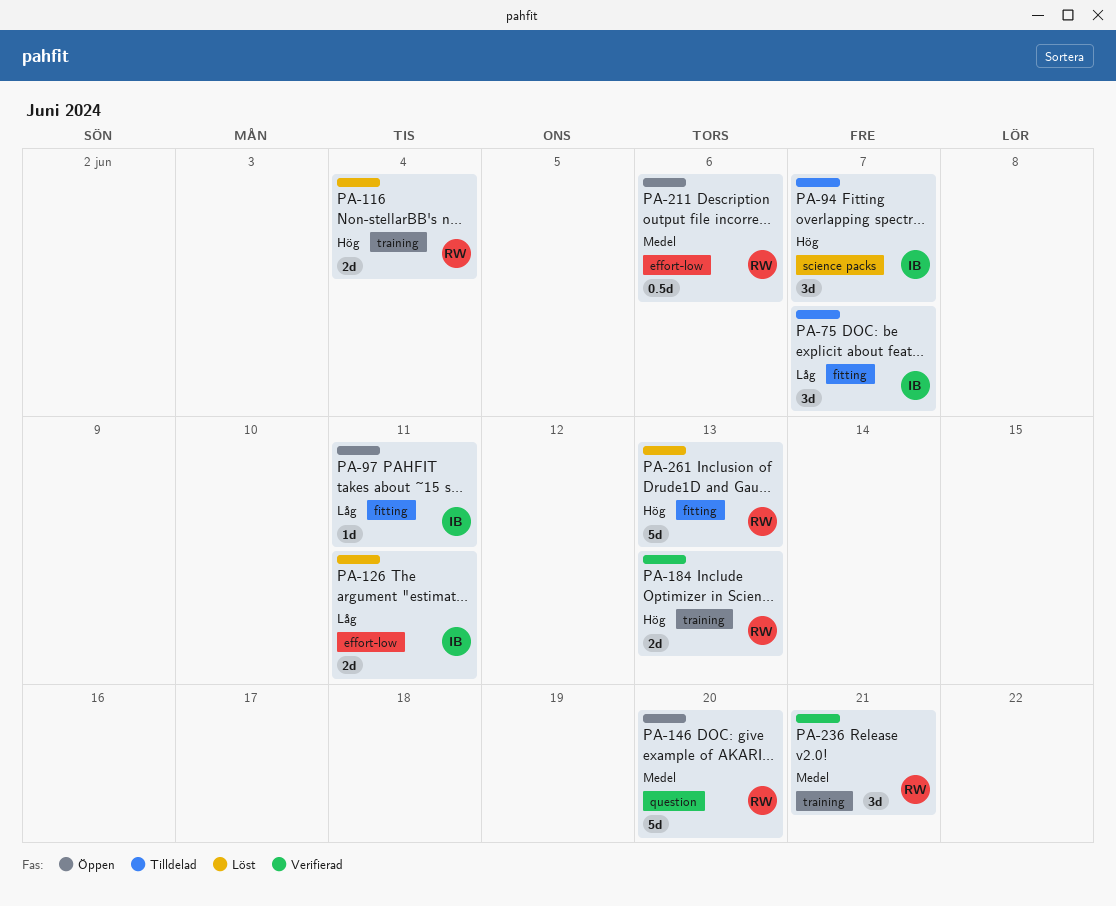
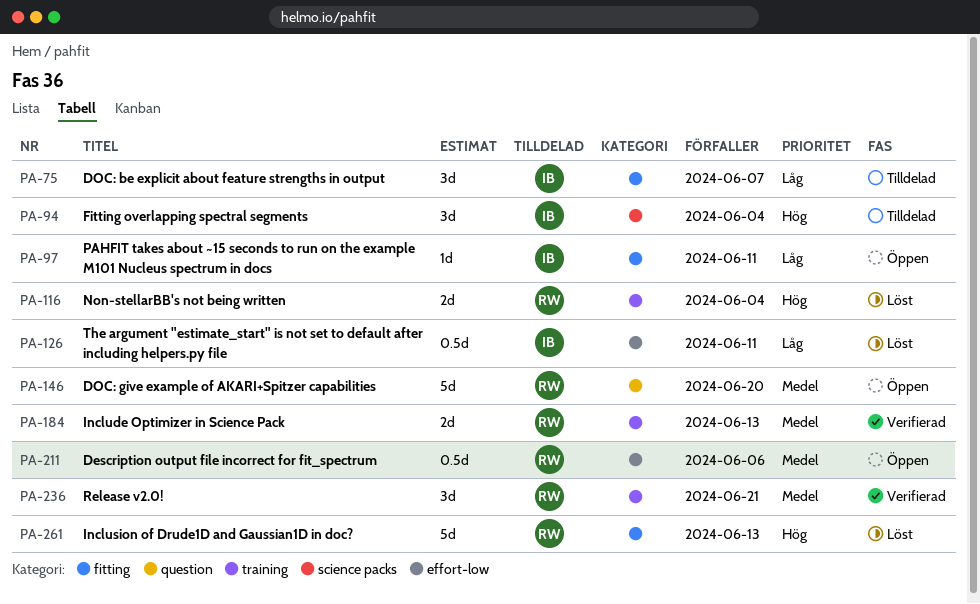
PA-94, due: Jun 7 -> Jun 4
PA-126, estimate: 2d -> 0.5d
PA-184, priority: Hög -> Medel

